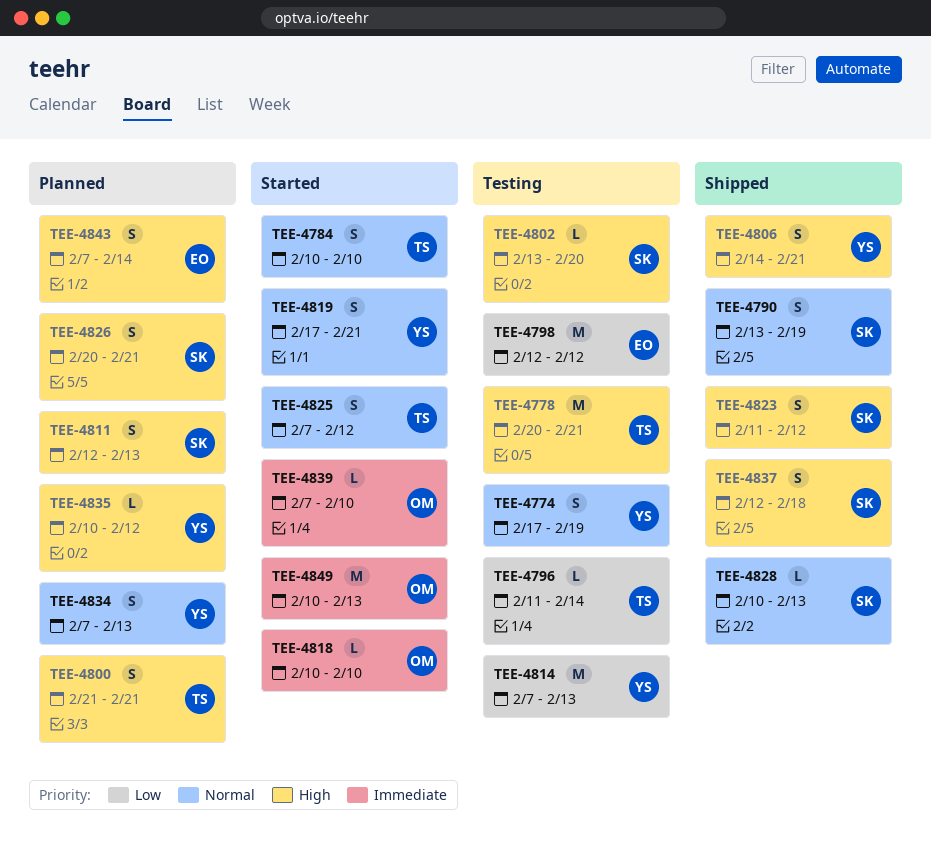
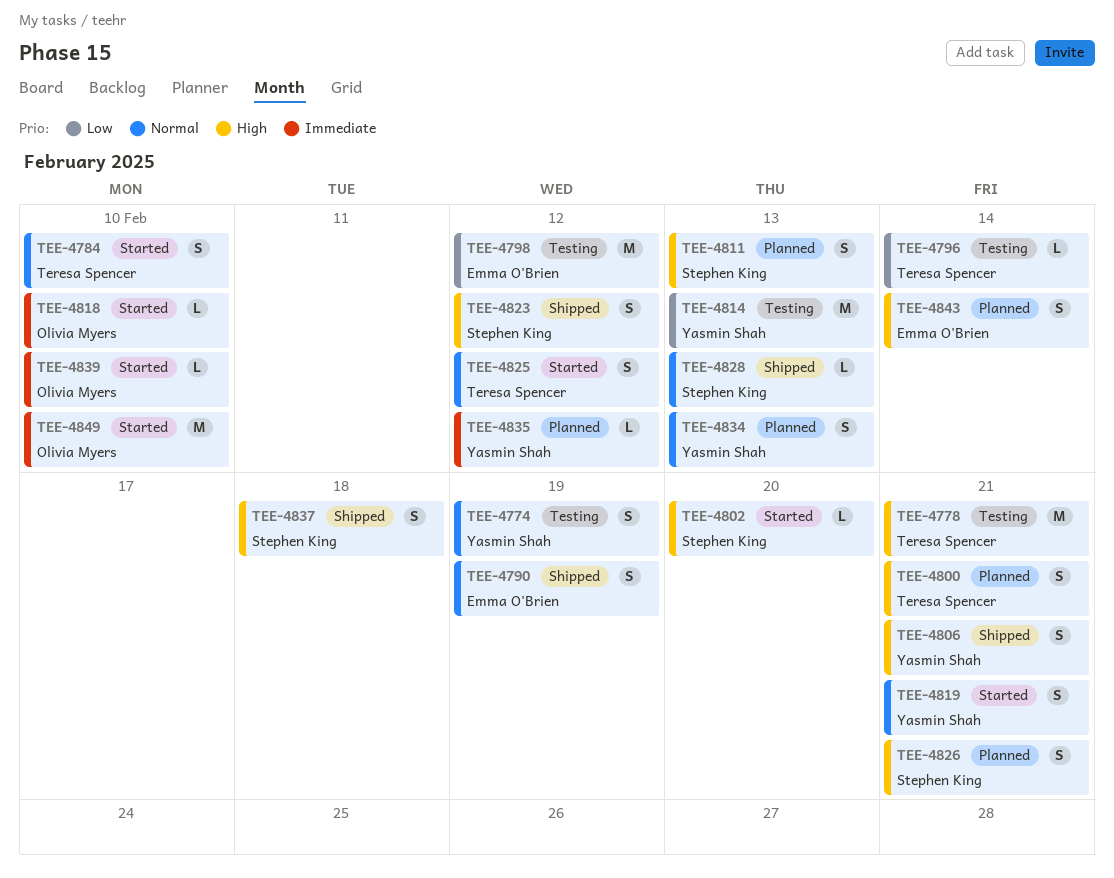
TEE-4790, owner: Stephen King -> Emma O'Brien
TEE-4802, status: Testing -> Started
TEE-4835, priority: High -> Immediate
TEE-4849, due: Feb 13 -> Feb 10

